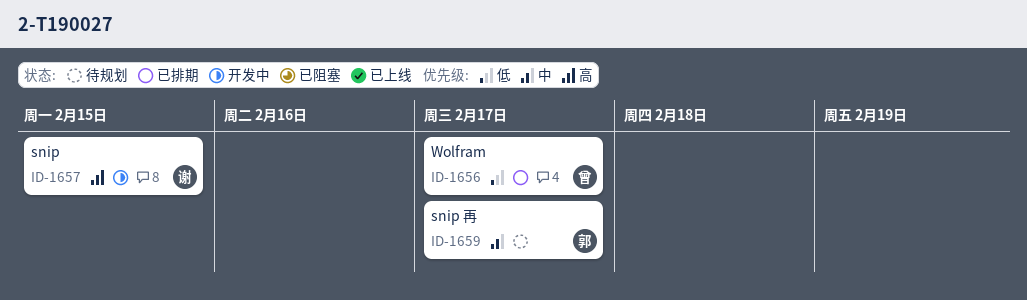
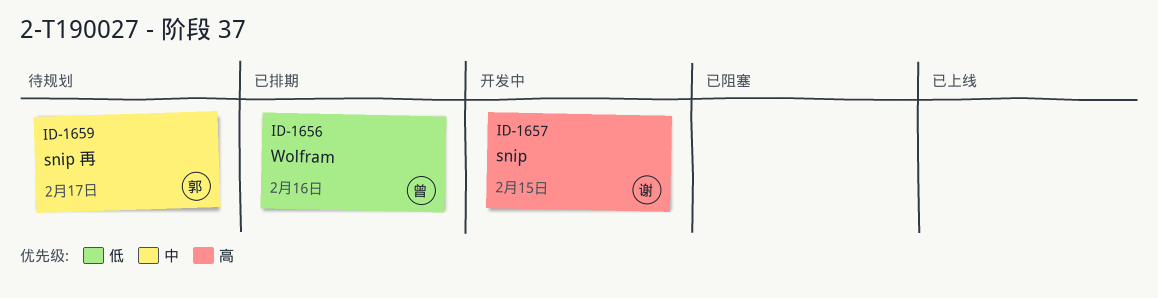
ID-1656, due: Feb 17 -> Feb 16

